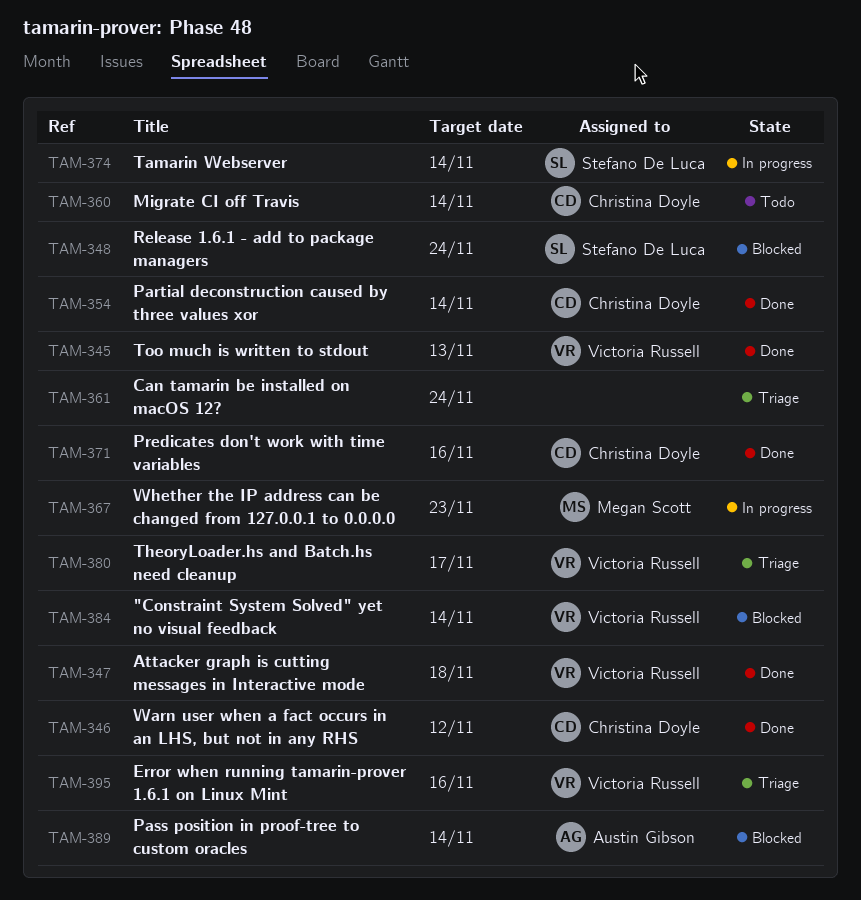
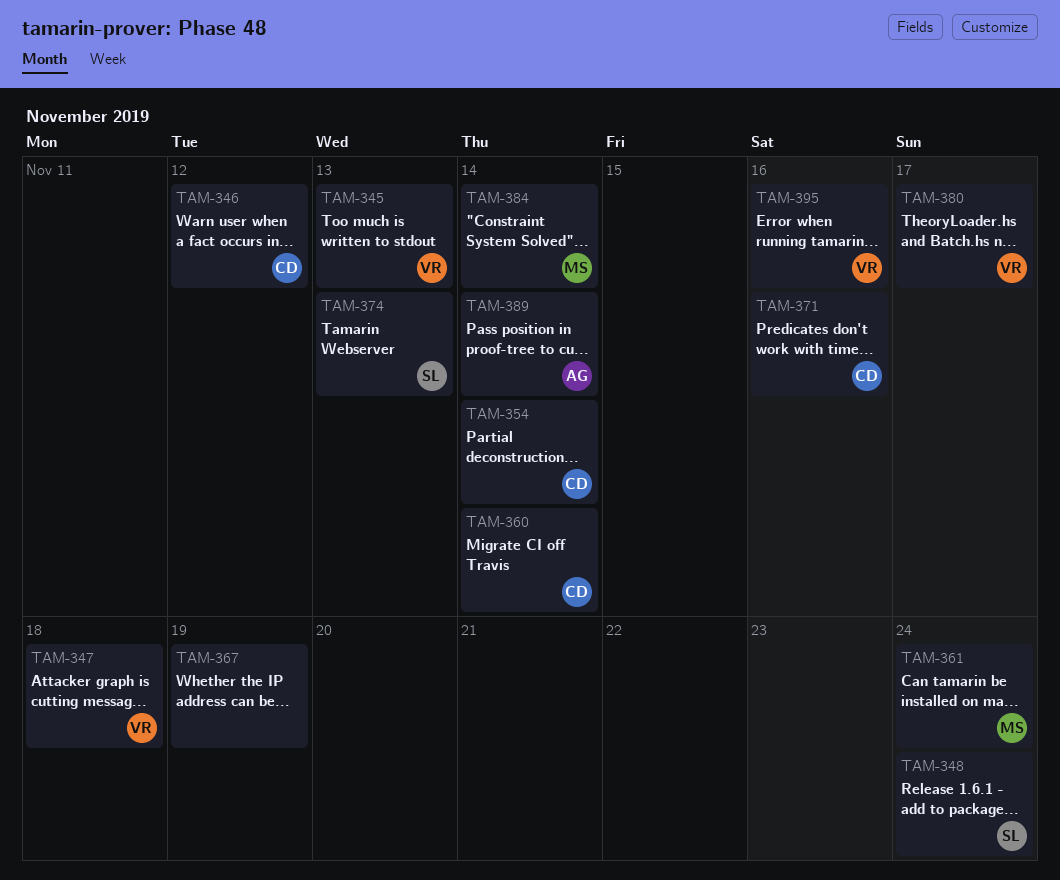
TAM-361, owner: none -> Megan Scott
TAM-367, owner: Megan Scott -> none
TAM-367, due: Nov 23 -> Nov 19
TAM-374, due: Nov 14 -> Nov 13
TAM-384, owner: Victoria Russell -> Megan Scott

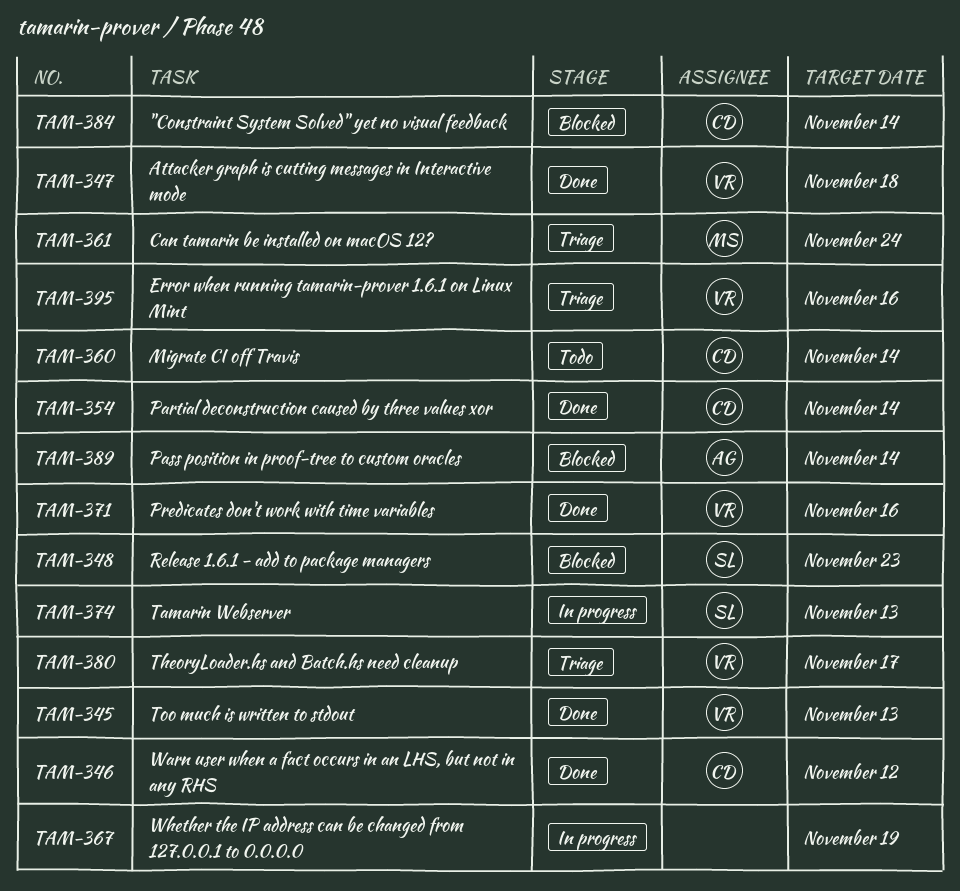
TAM-348, due: Nov 24 -> Nov 23
TAM-371, owner: CD -> VR
TAM-384, owner: MS -> CD

